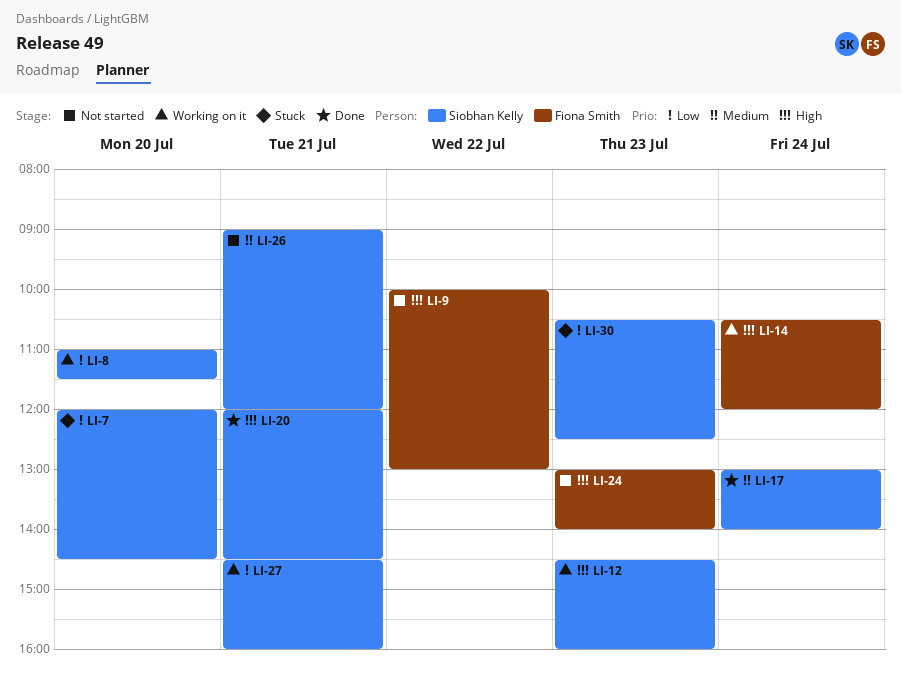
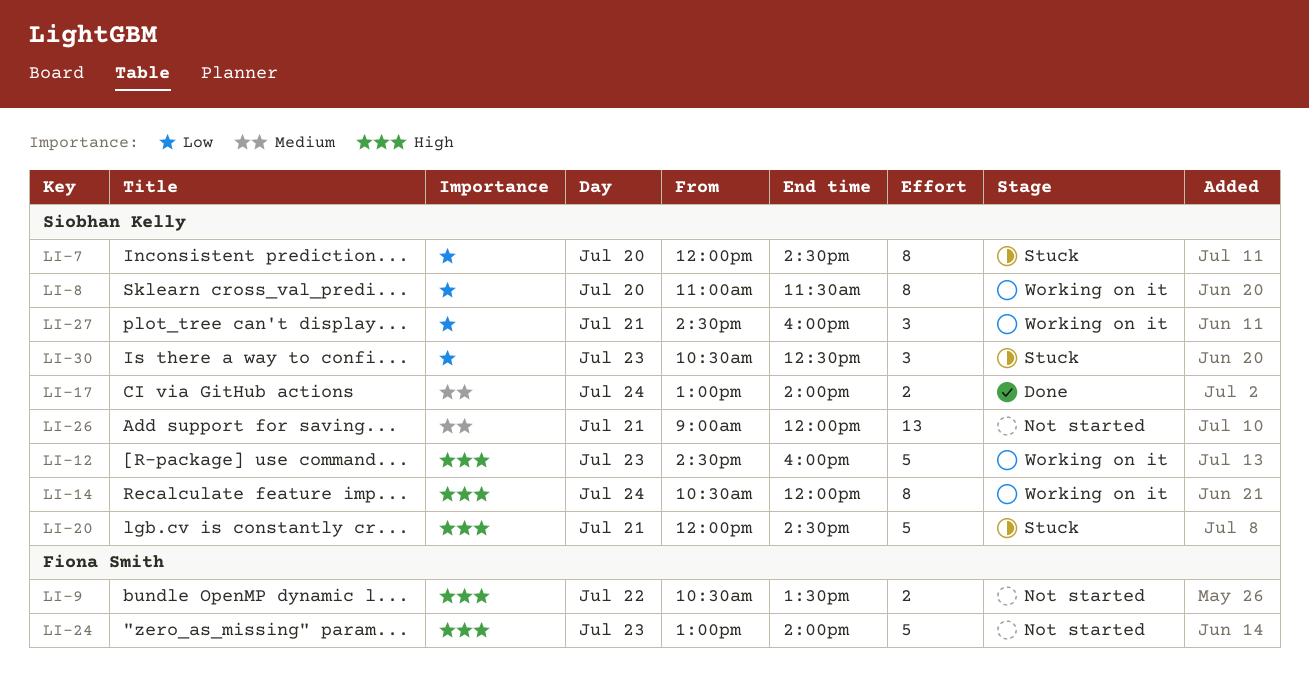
LI-9, begins: 10:00 -> 10:30
LI-9, ends: 13:00 -> 13:30
LI-14, owner: Fiona Smith -> Siobhan Kelly
LI-20, status: Done -> Stuck

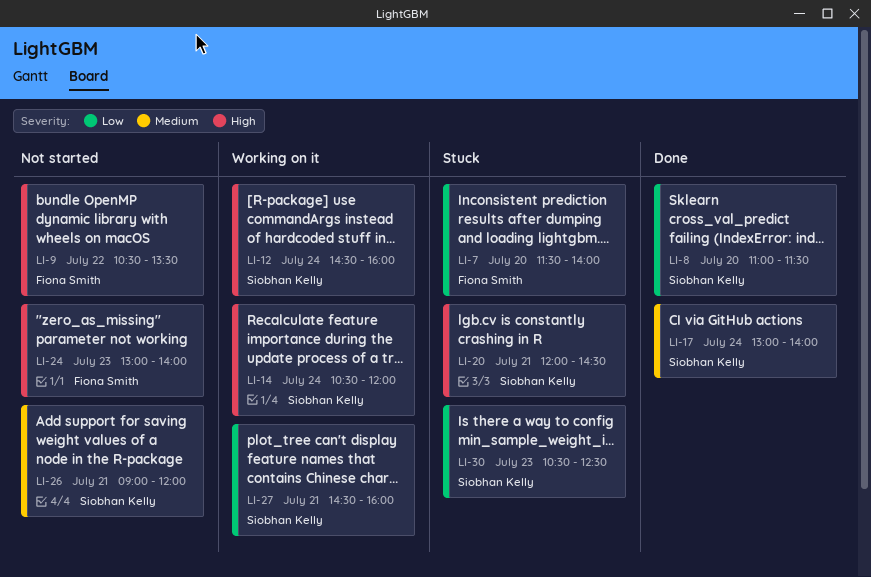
LI-7, owner: Siobhan Kelly -> Fiona Smith
LI-7, begins: 12:00 -> 11:30
LI-7, ends: 14:30 -> 14:00
LI-8, status: Working on it -> Done
LI-12, day: Jul 23 -> Jul 24

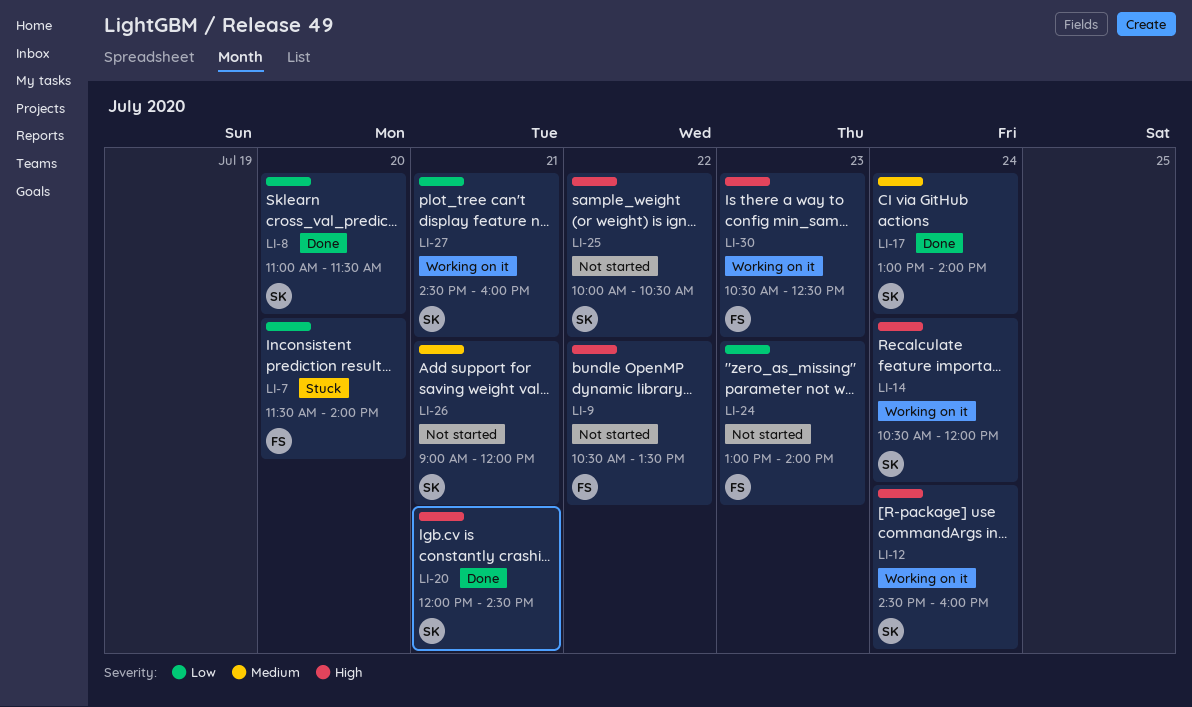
LI-20, status: Stuck -> Done
LI-24, priority: High -> Low
LI-25: none -> present
LI-30, status: Stuck -> Working on it
LI-30, owner: Siobhan Kelly -> Fiona Smith
LI-30, priority: Low -> High

